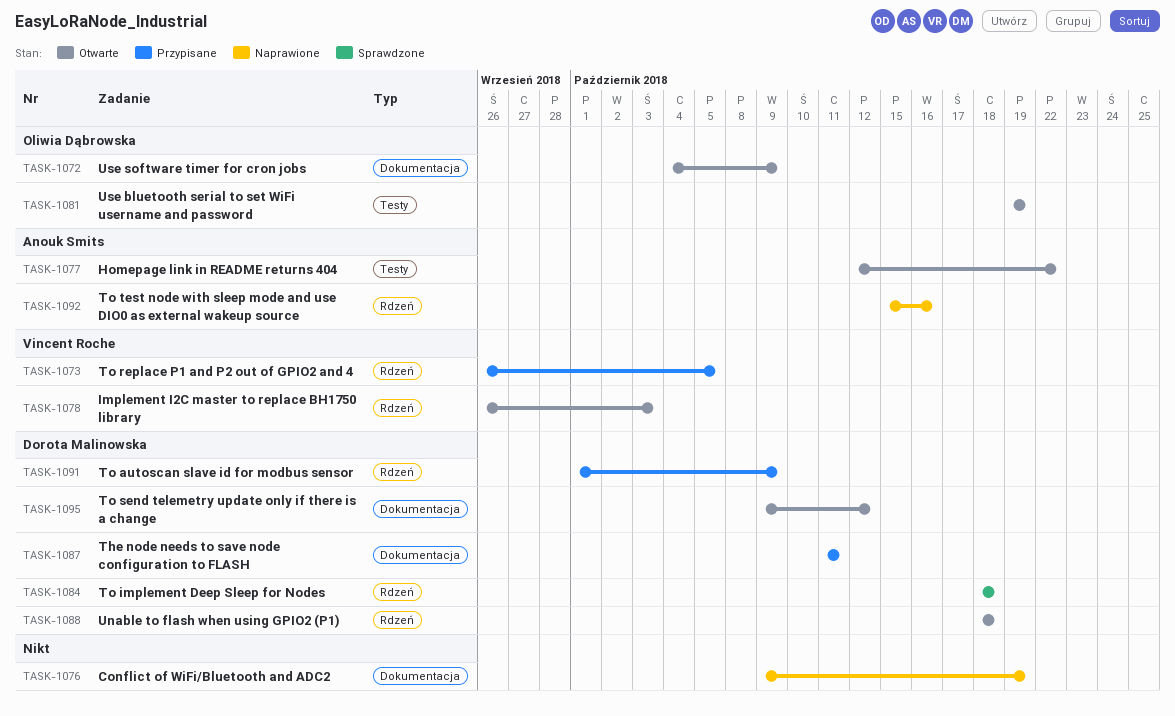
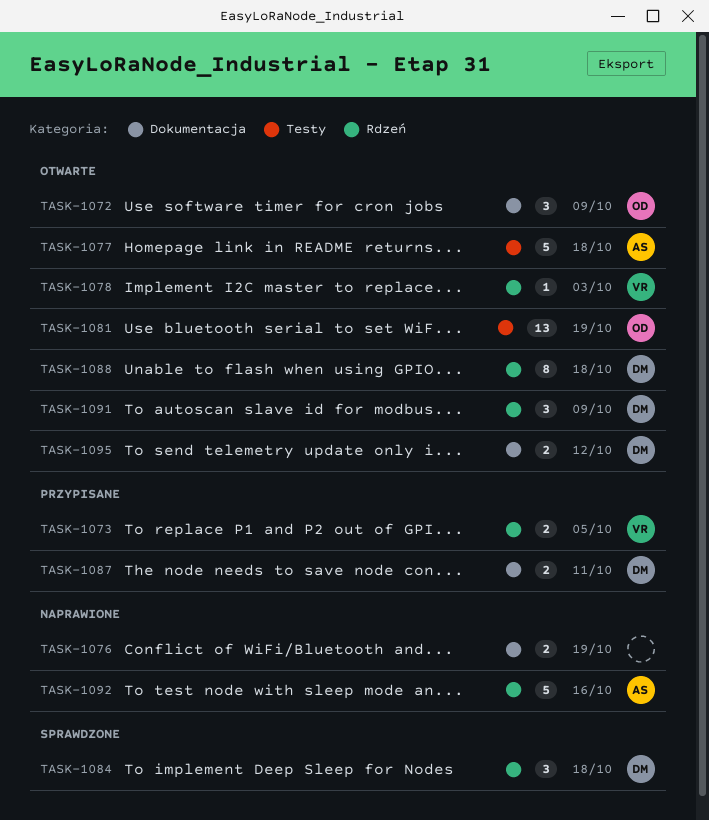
TASK-1077, due: Oct 22 -> Oct 18
TASK-1091, status: Przypisane -> Otwarte

